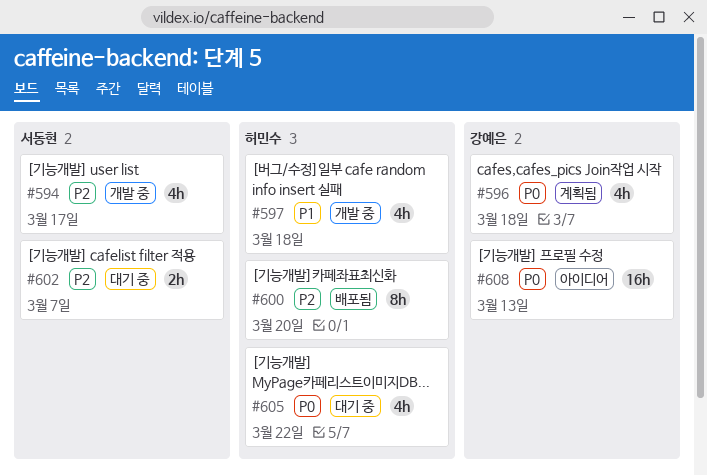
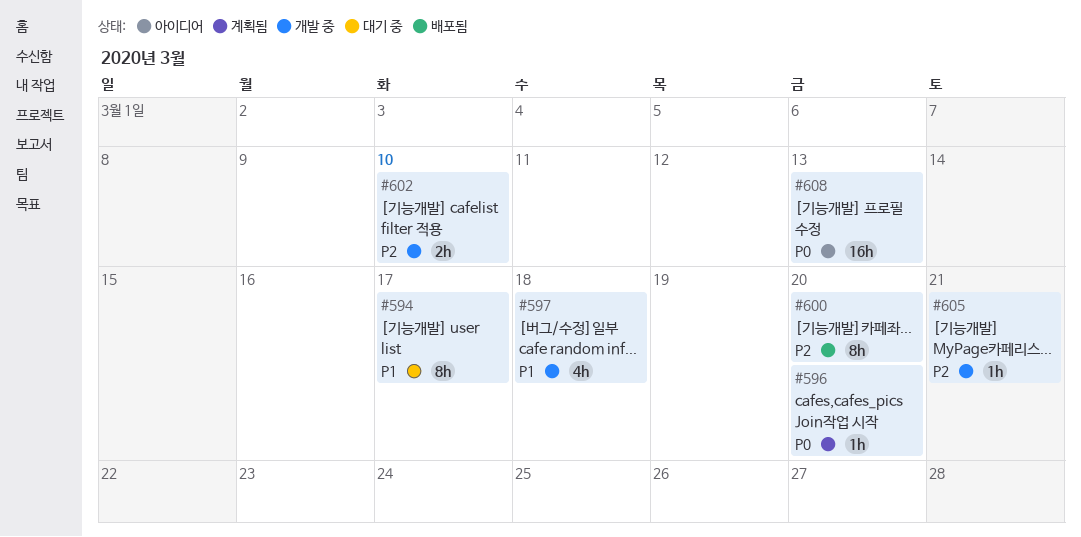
#594, status: 개발 중 -> 대기 중
#594, priority: P2 -> P1
#594, estimate: 4h -> 8h
#596, estimate: 4h -> 1h
#596, due: Mar 18 -> Mar 20
#602, status: 대기 중 -> 개발 중
#602, due: Mar 7 -> Mar 10
#605, status: 대기 중 -> 개발 중
#605, priority: P0 -> P2
#605, estimate: 4h -> 1h
#605, due: Mar 22 -> Mar 21

